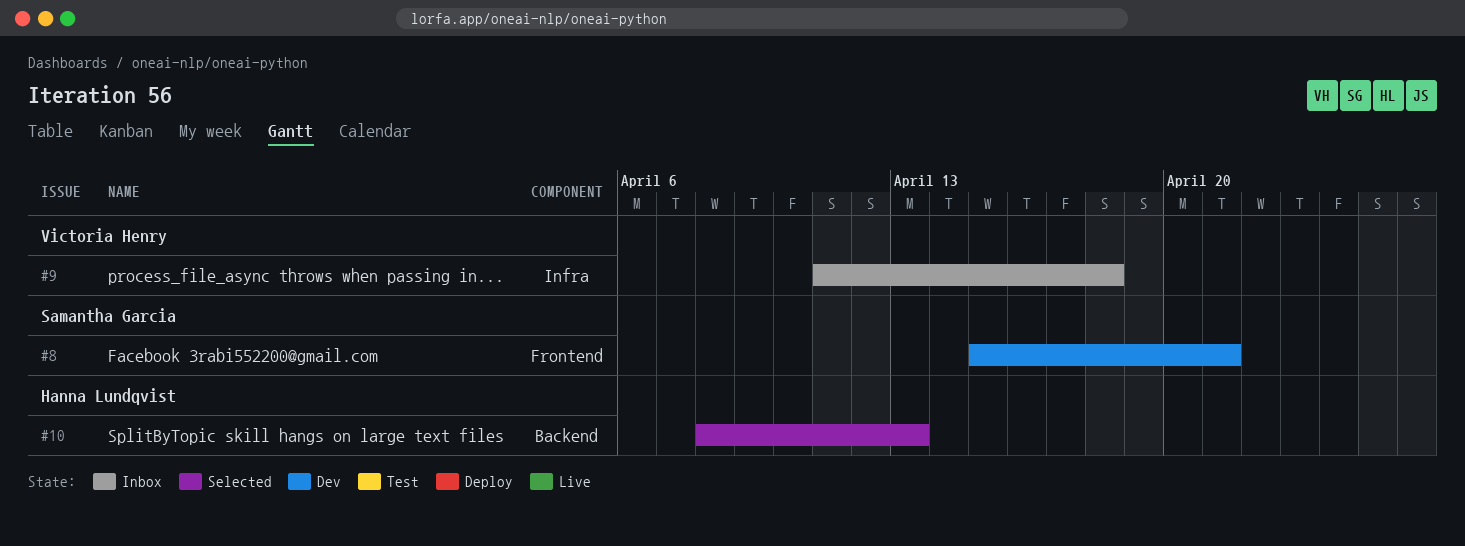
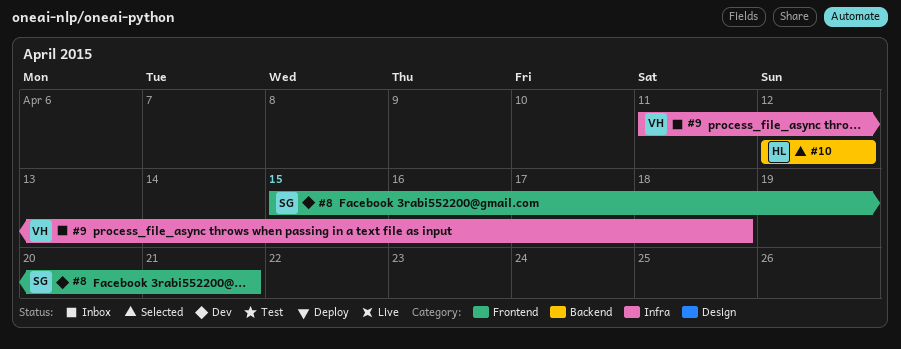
#10, start: Apr 8 -> Apr 12
#10, due: Apr 13 -> Apr 12

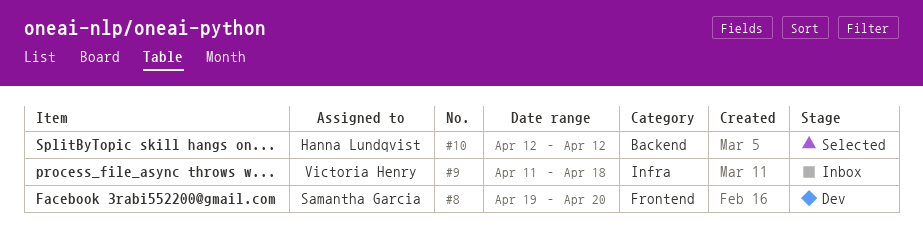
#8, start: Apr 15 -> Apr 19
#8, due: Apr 21 -> Apr 20

